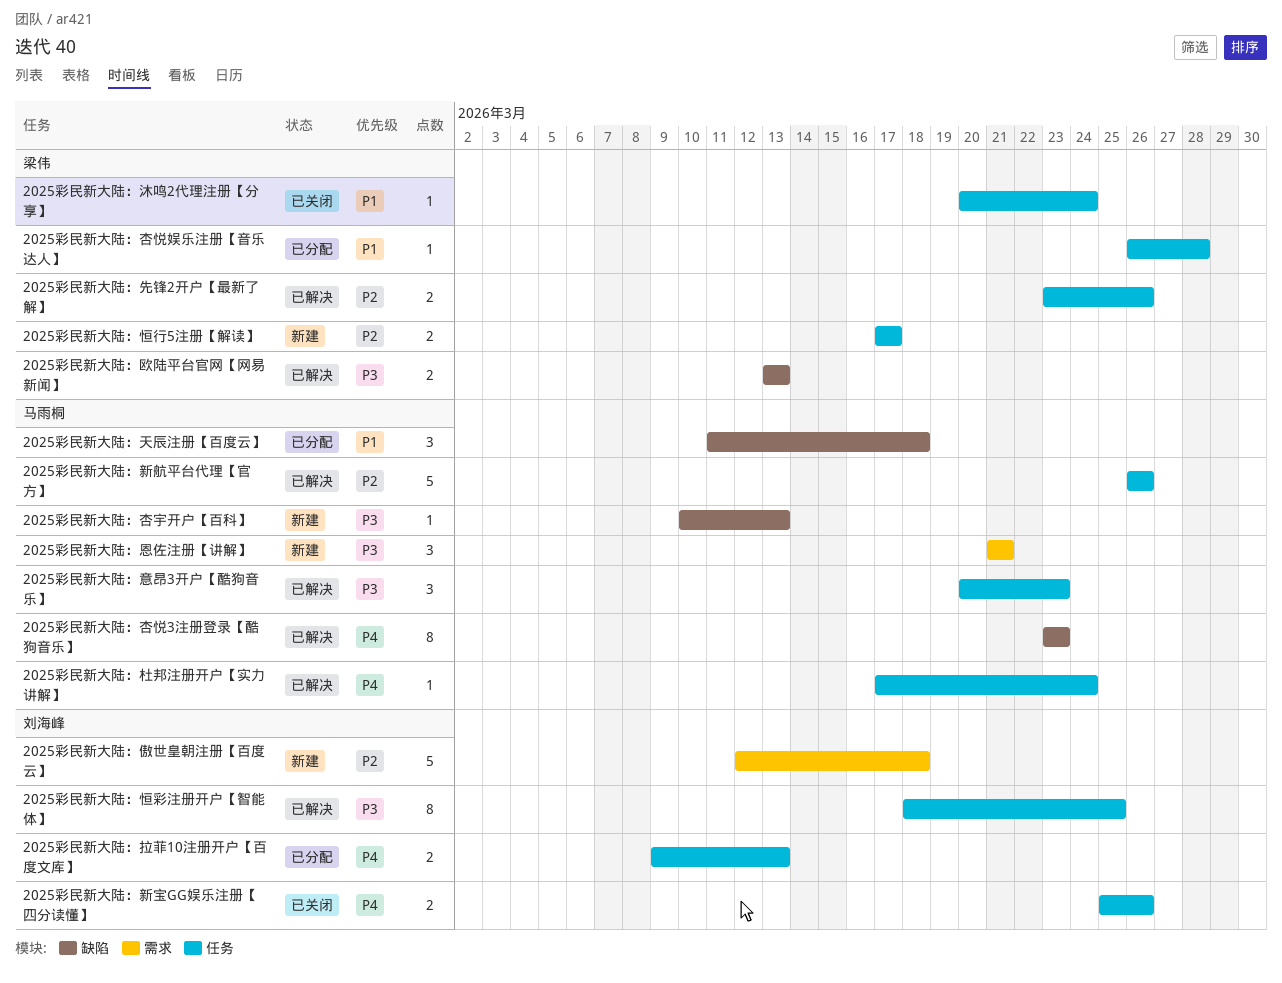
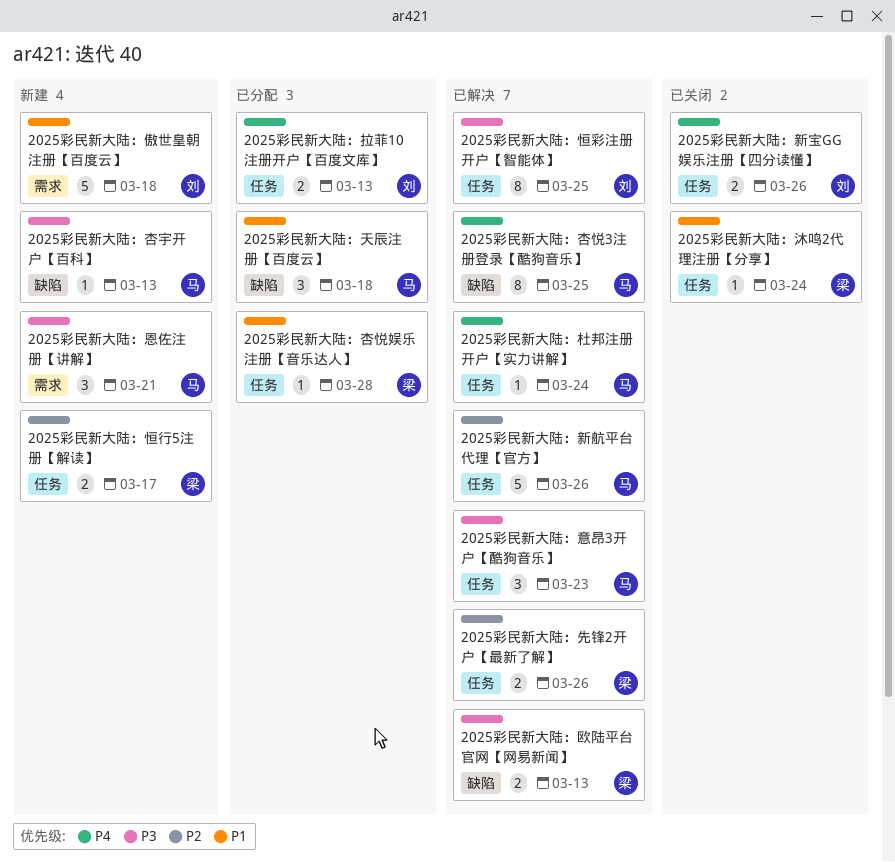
2025彩民新大陆：傲世皇朝注册【百度云】, priority: P2 -> P1
2025彩民新大陆：杏悦3注册登录【酷狗音乐】, due: Mar 23 -> Mar 25

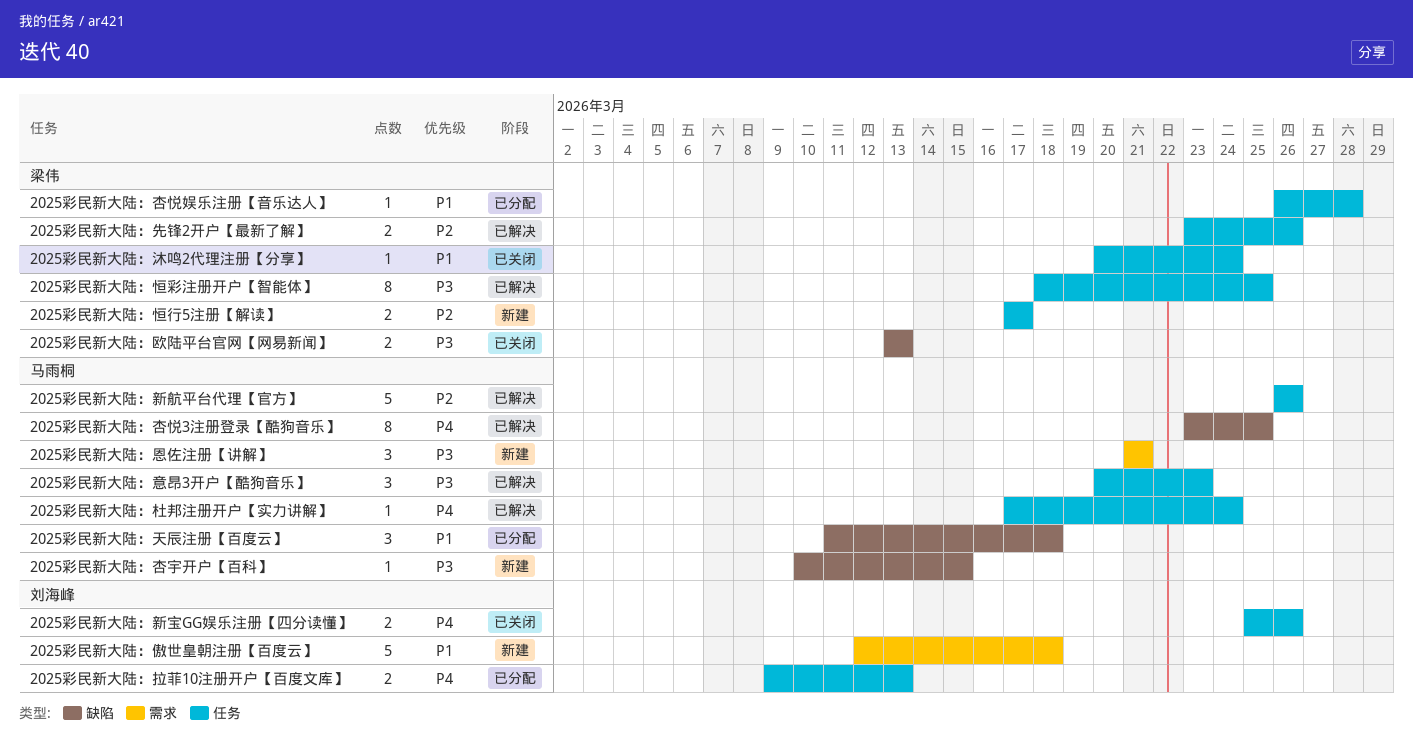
2025彩民新大陆：恒彩注册开户【智能体】, owner: 刘海峰 -> 梁伟
2025彩民新大陆：杏宇开户【百科】, due: Mar 13 -> Mar 15
2025彩民新大陆：欧陆平台官网【网易新闻】, status: 已解决 -> 已关闭

